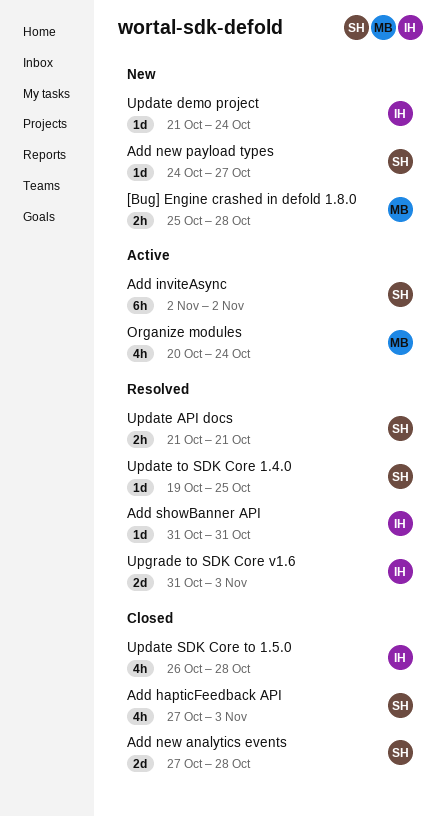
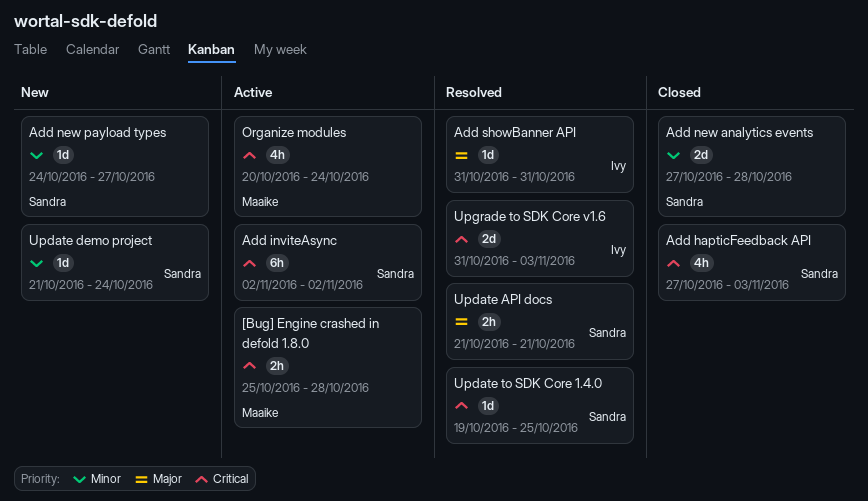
[Bug] Engine crashed in defold 1.8.0, status: New -> Active
Update demo project, owner: Ivy -> Sandra
Update SDK Core to 1.5.0: present -> none

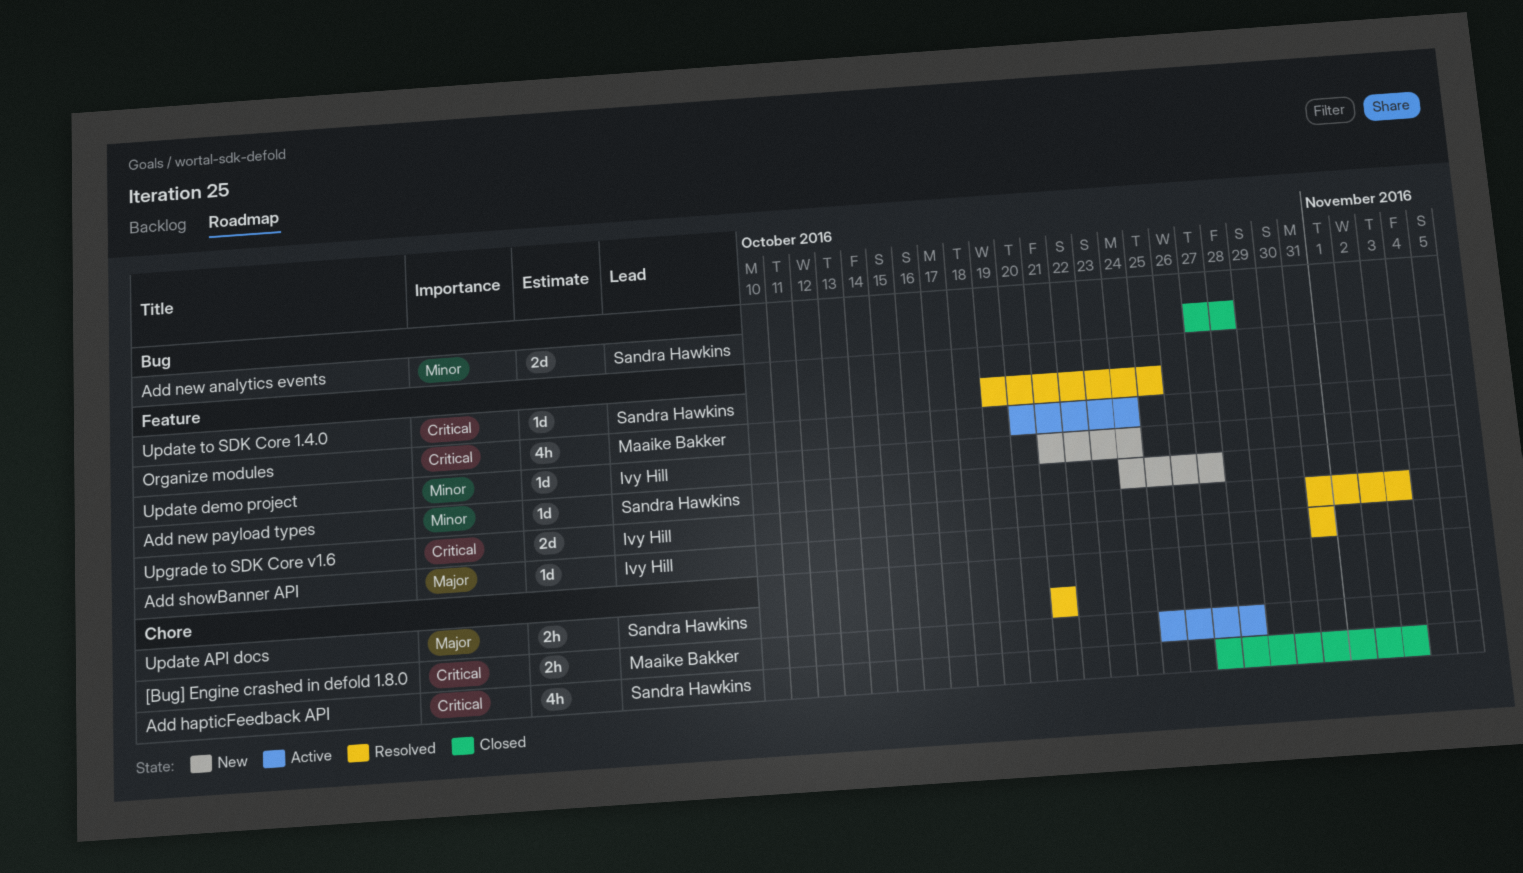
Add inviteAsync: present -> none
Update demo project, owner: Sandra Hawkins -> Ivy Hill

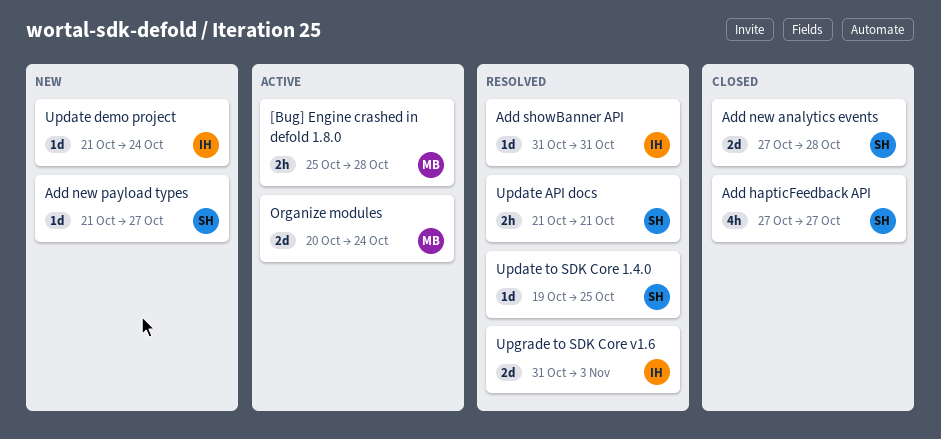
Add hapticFeedback API, due: Nov 3 -> Oct 27
Add new payload types, start: Oct 24 -> Oct 21
Organize modules, estimate: 4h -> 2d

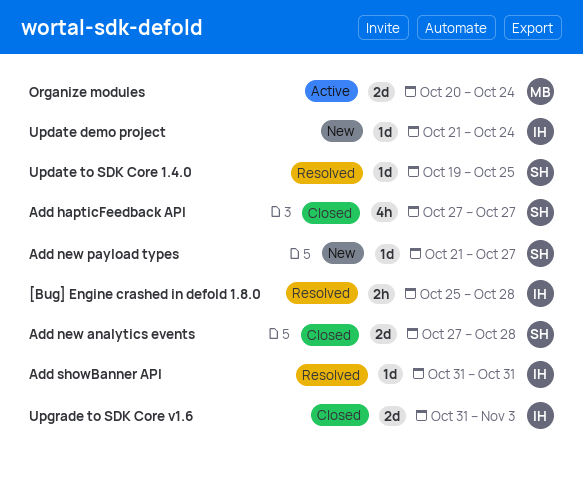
[Bug] Engine crashed in defold 1.8.0, status: Active -> Resolved
[Bug] Engine crashed in defold 1.8.0, owner: MB -> IH
Update API docs: present -> none
Upgrade to SDK Core v1.6, status: Resolved -> Closed

